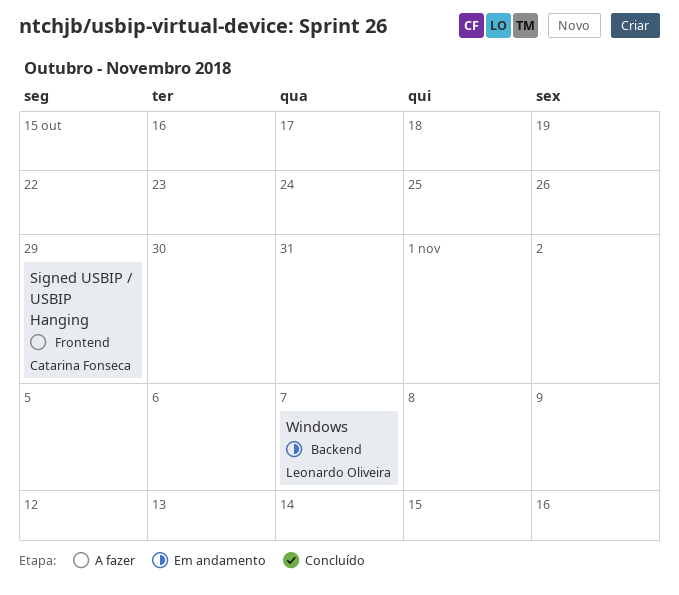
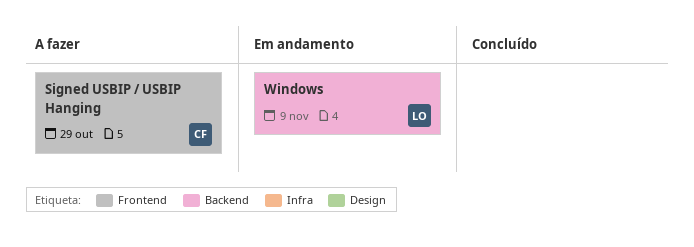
Windows, due: Nov 7 -> Nov 9

